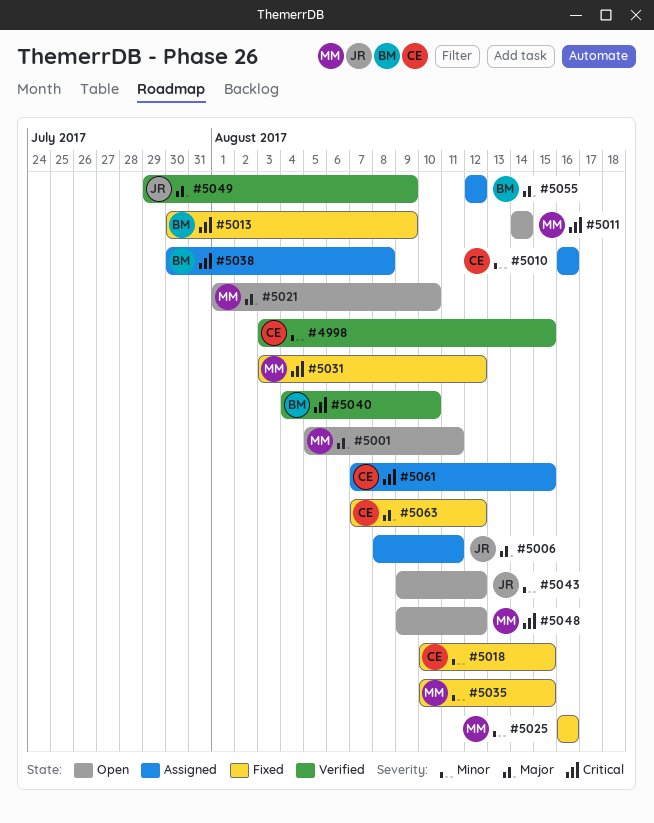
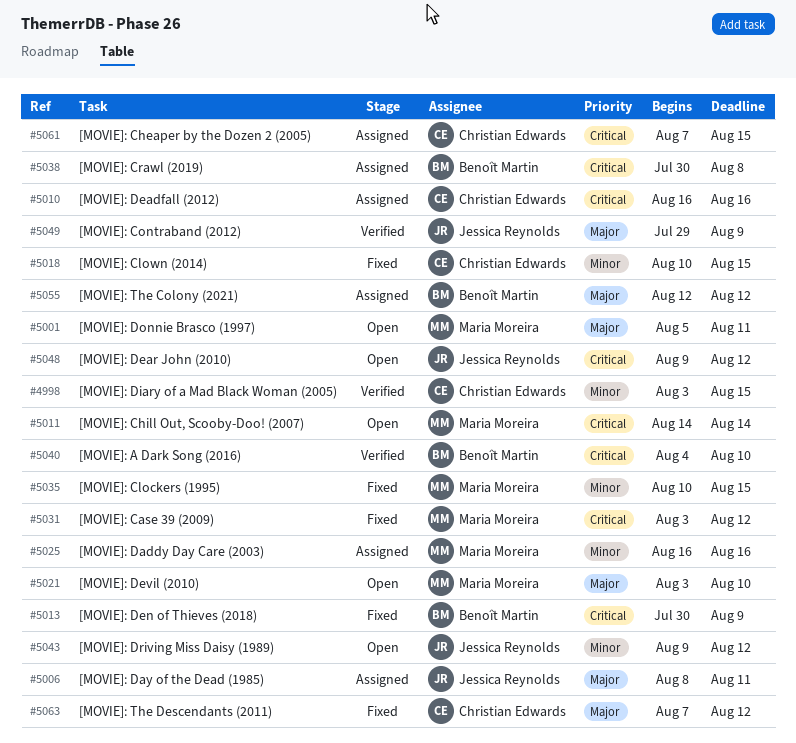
#5010, priority: Minor -> Critical
#5021, start: Aug 1 -> Aug 3
#5025, status: Fixed -> Assigned
#5048, owner: Maria Moreira -> Jessica Reynolds

